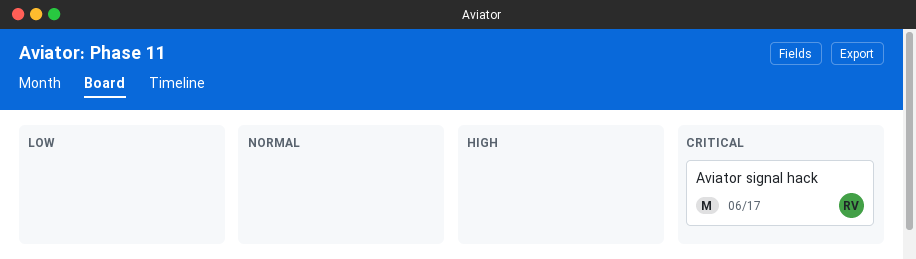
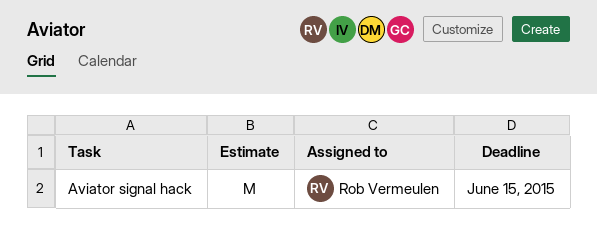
Aviator signal hack, due: Jun 17 -> Jun 15

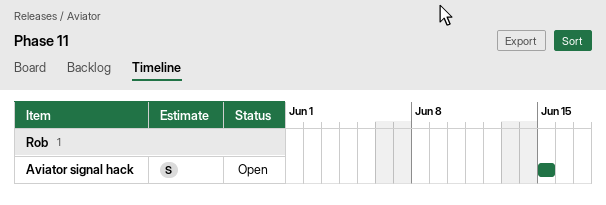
Aviator signal hack, estimate: M -> S

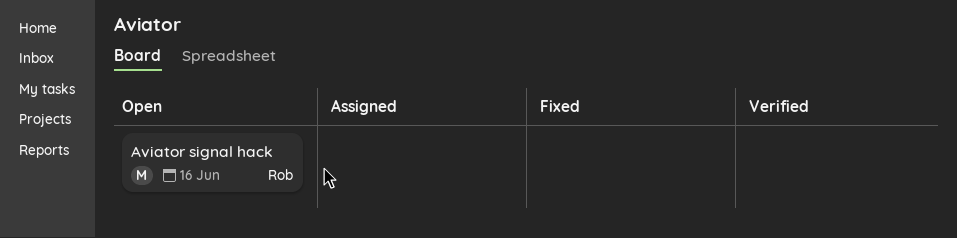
Aviator signal hack, estimate: S -> M
Aviator signal hack, due: Jun 15 -> Jun 16

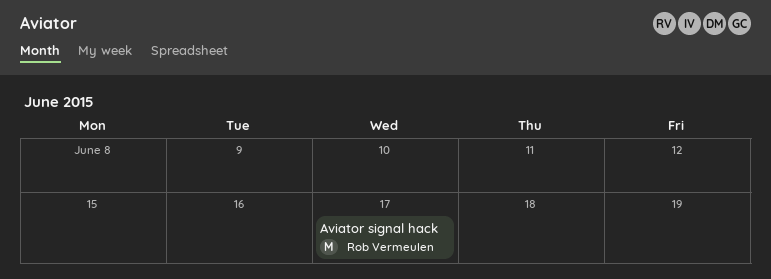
Aviator signal hack, due: Jun 16 -> Jun 17

